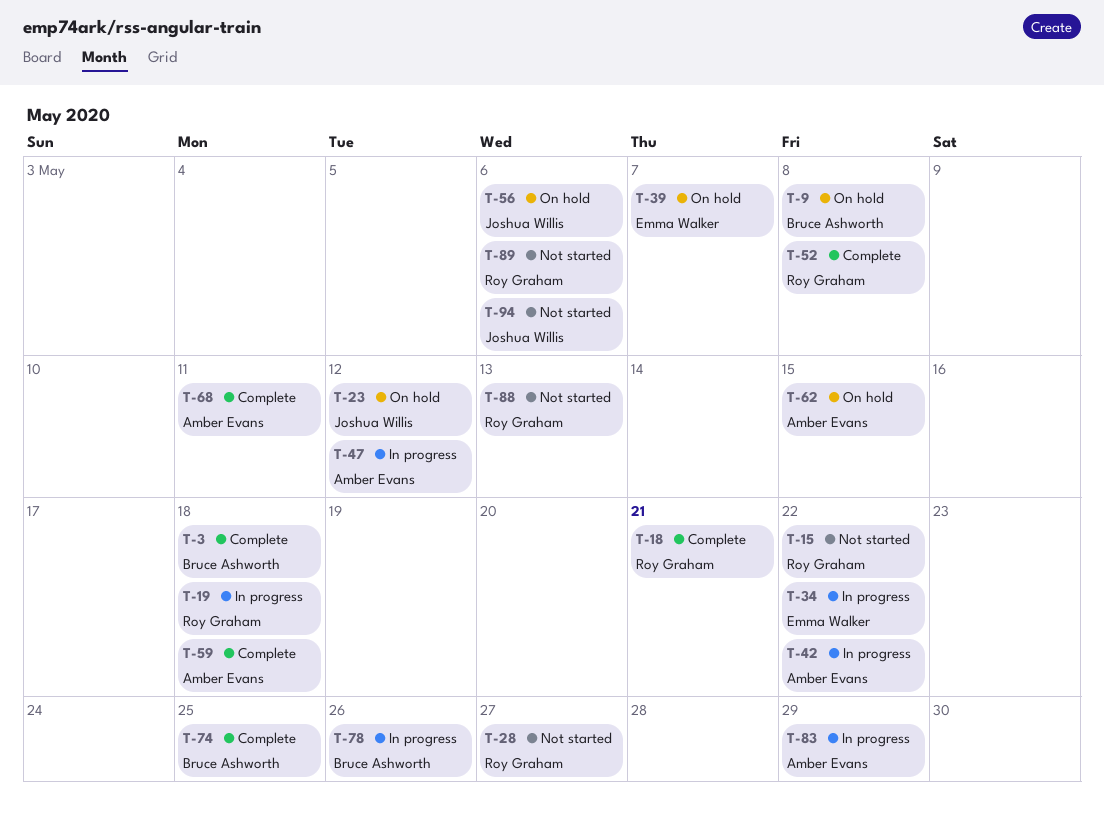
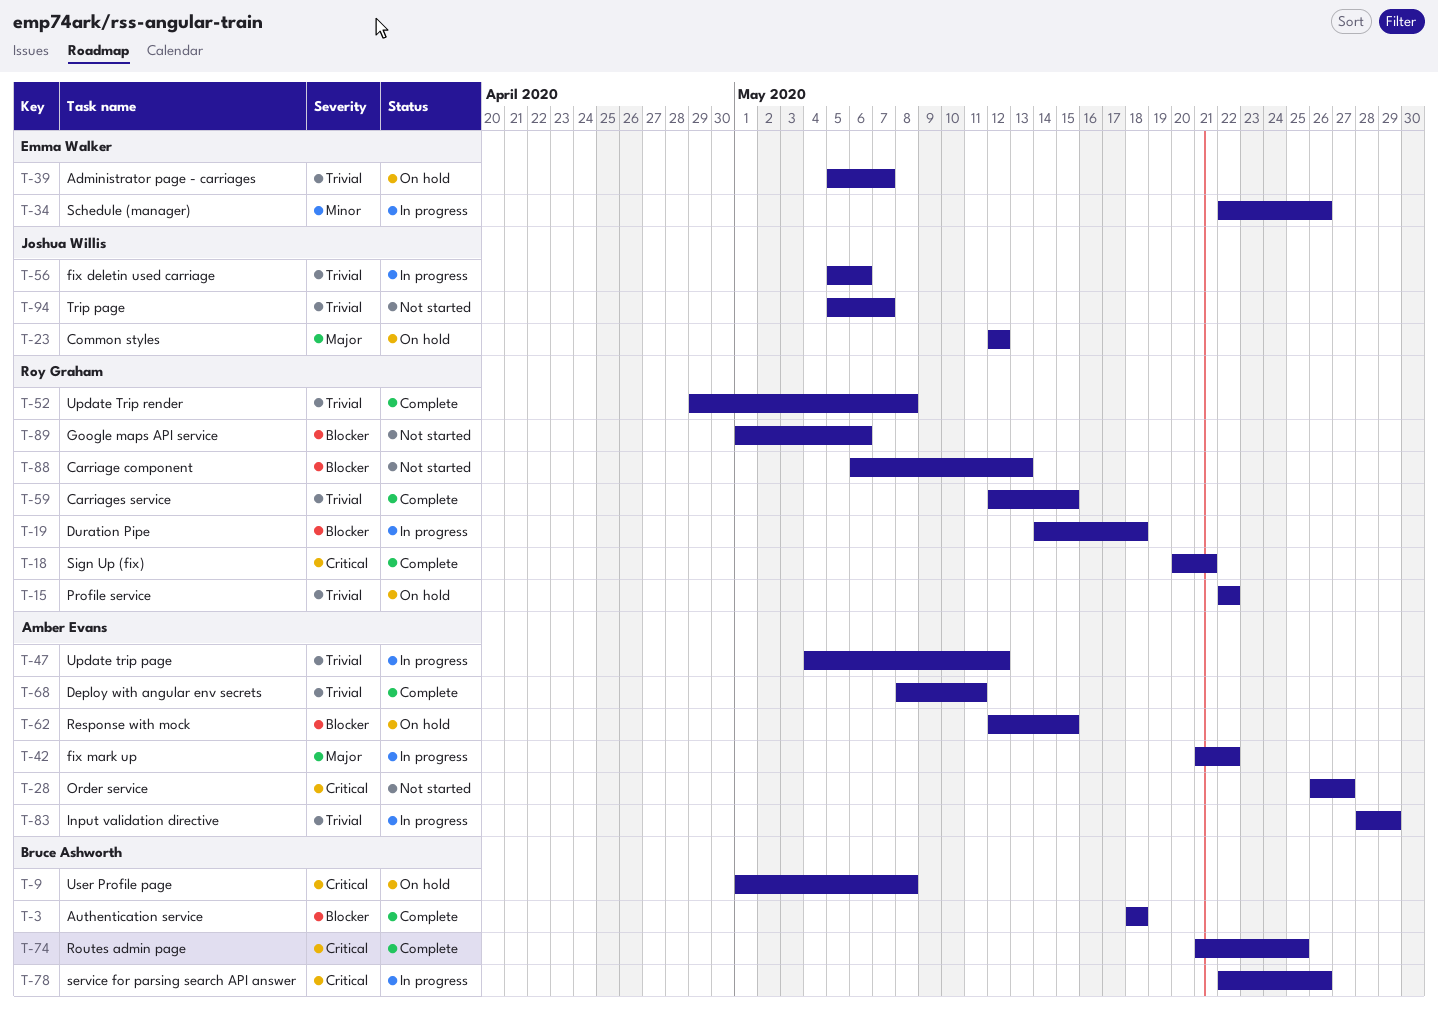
T-15, status: Not started -> On hold
T-28, owner: Roy Graham -> Amber Evans
T-34, due: May 22 -> May 26
T-56, status: On hold -> In progress
T-59, owner: Amber Evans -> Roy Graham
T-59, due: May 18 -> May 15
T-94, due: May 6 -> May 7

